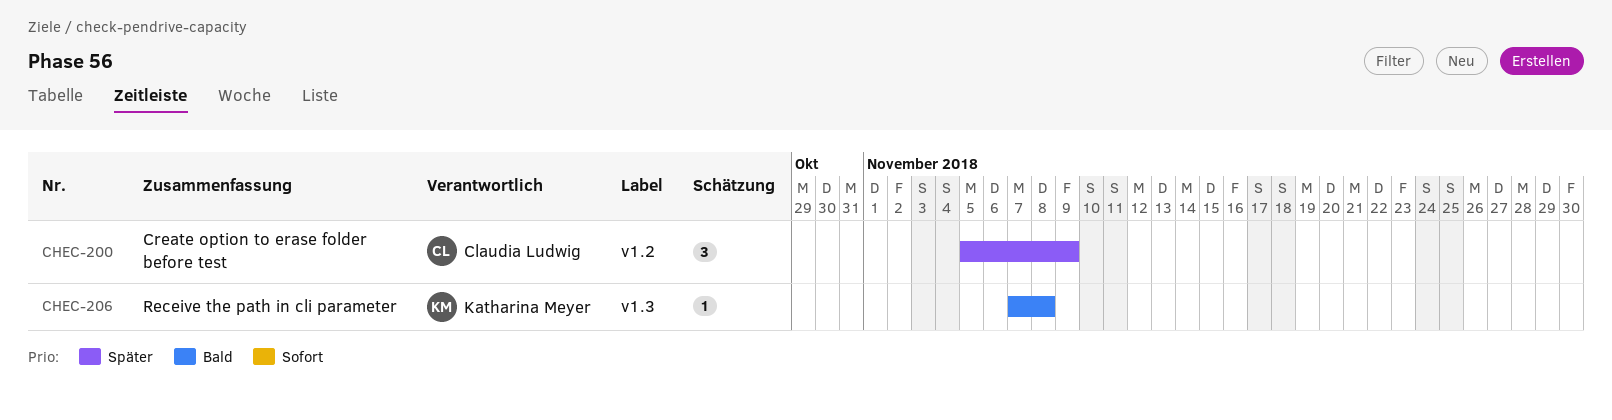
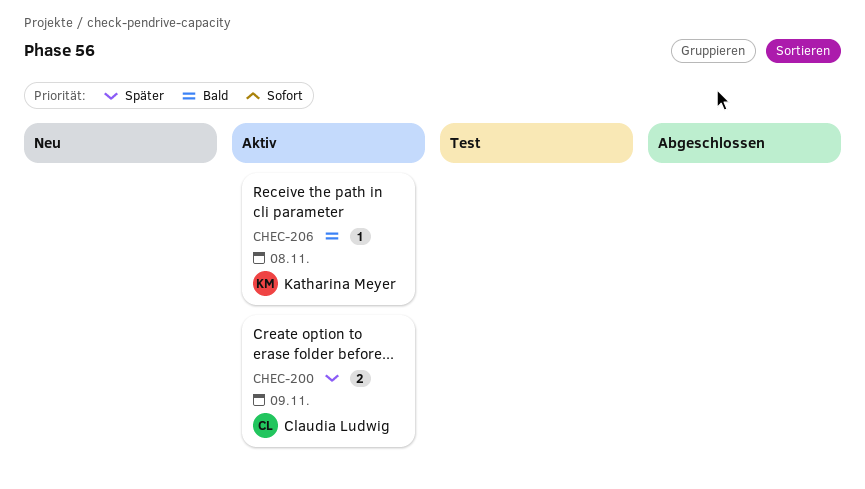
CHEC-200, estimate: 3 -> 2

